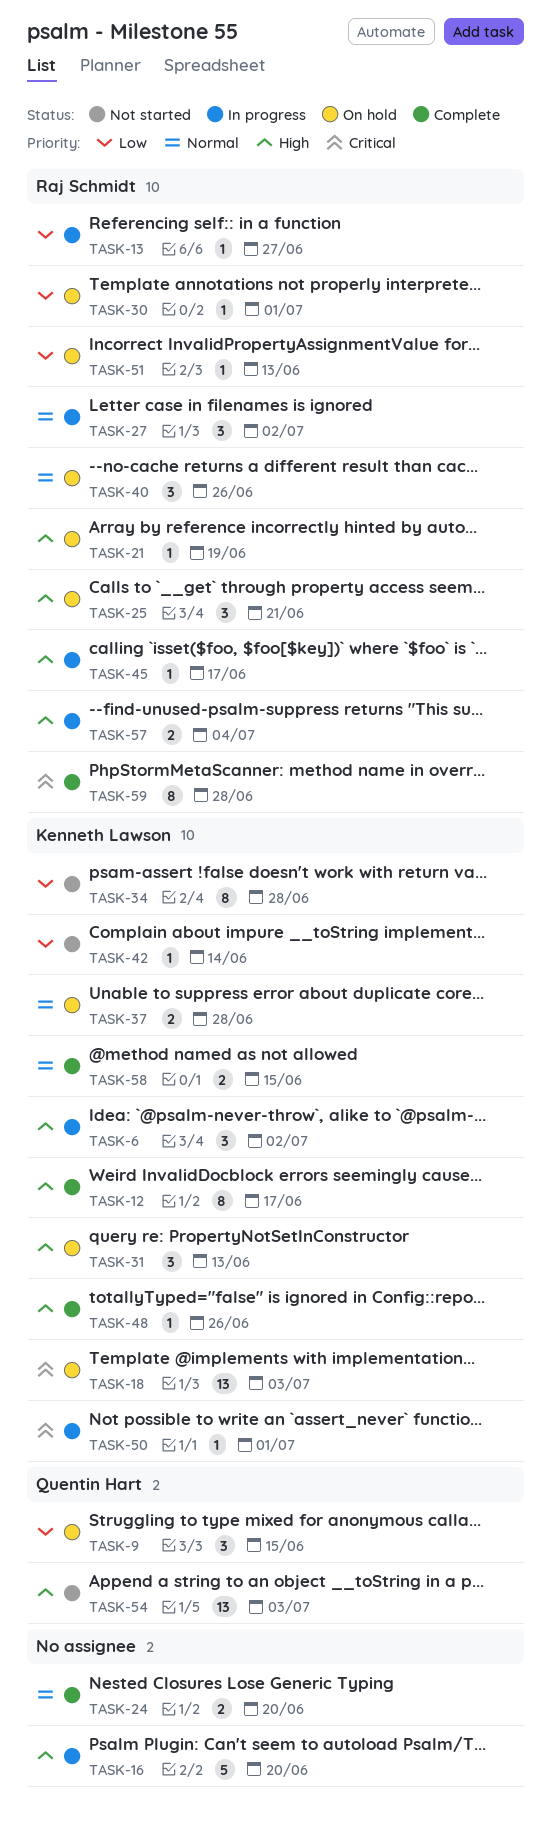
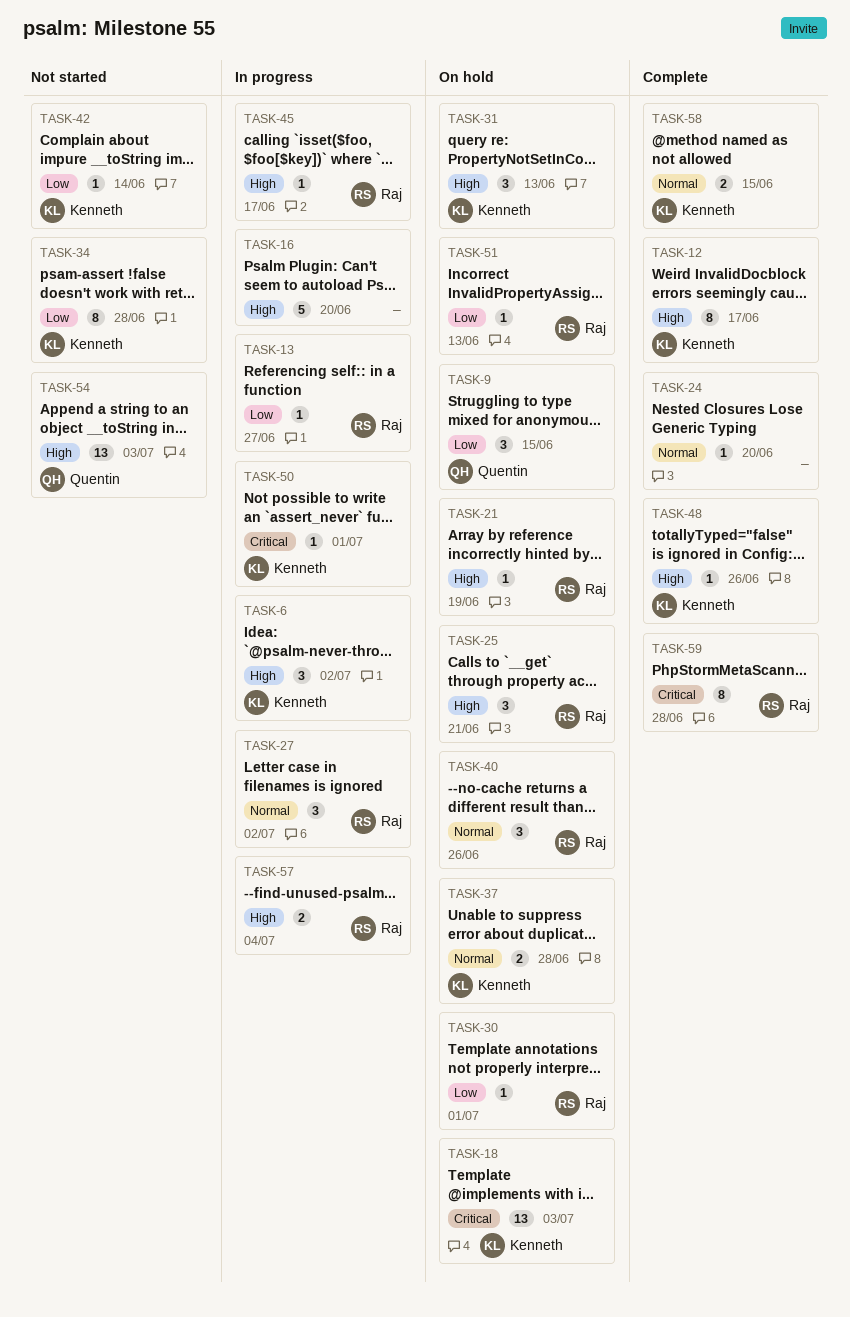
TASK-24, estimate: 2 -> 1

